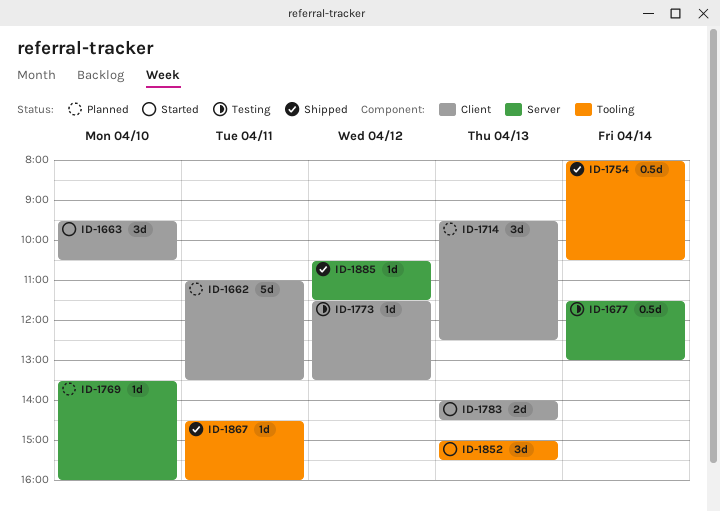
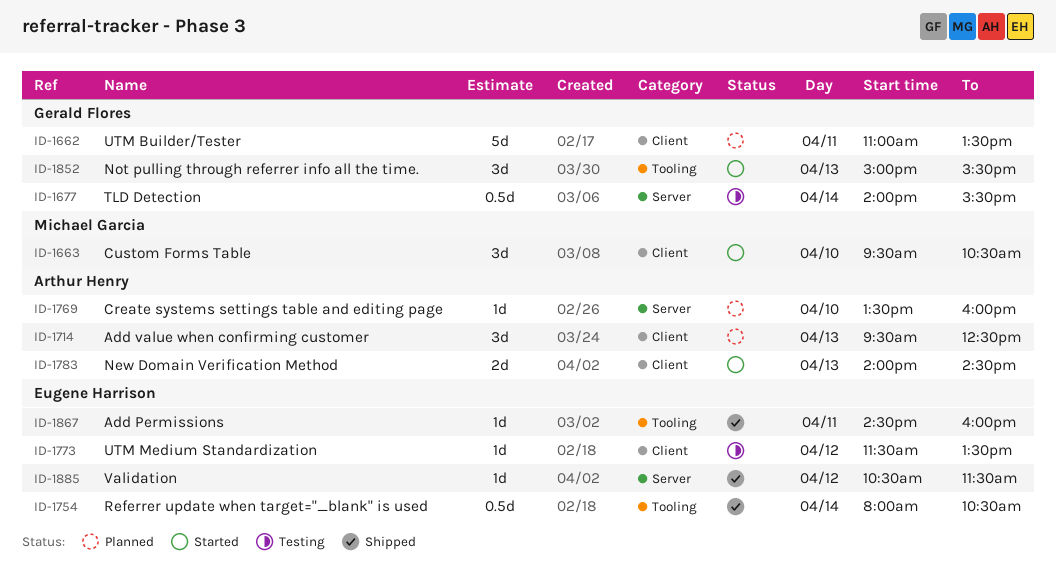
ID-1677, begins: 11:30 -> 14:00
ID-1677, ends: 13:00 -> 15:30

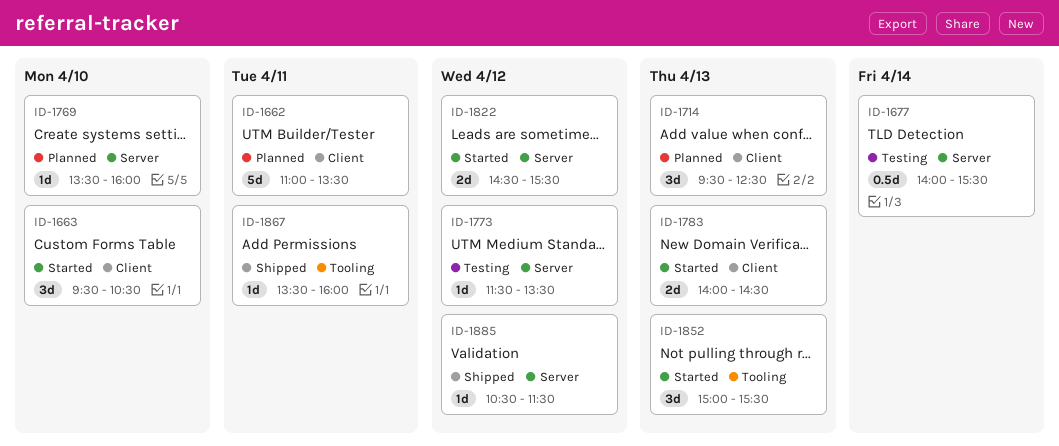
ID-1754: present -> none
ID-1773, label: Client -> Server
ID-1822: none -> present
ID-1867, begins: 14:30 -> 13:30

